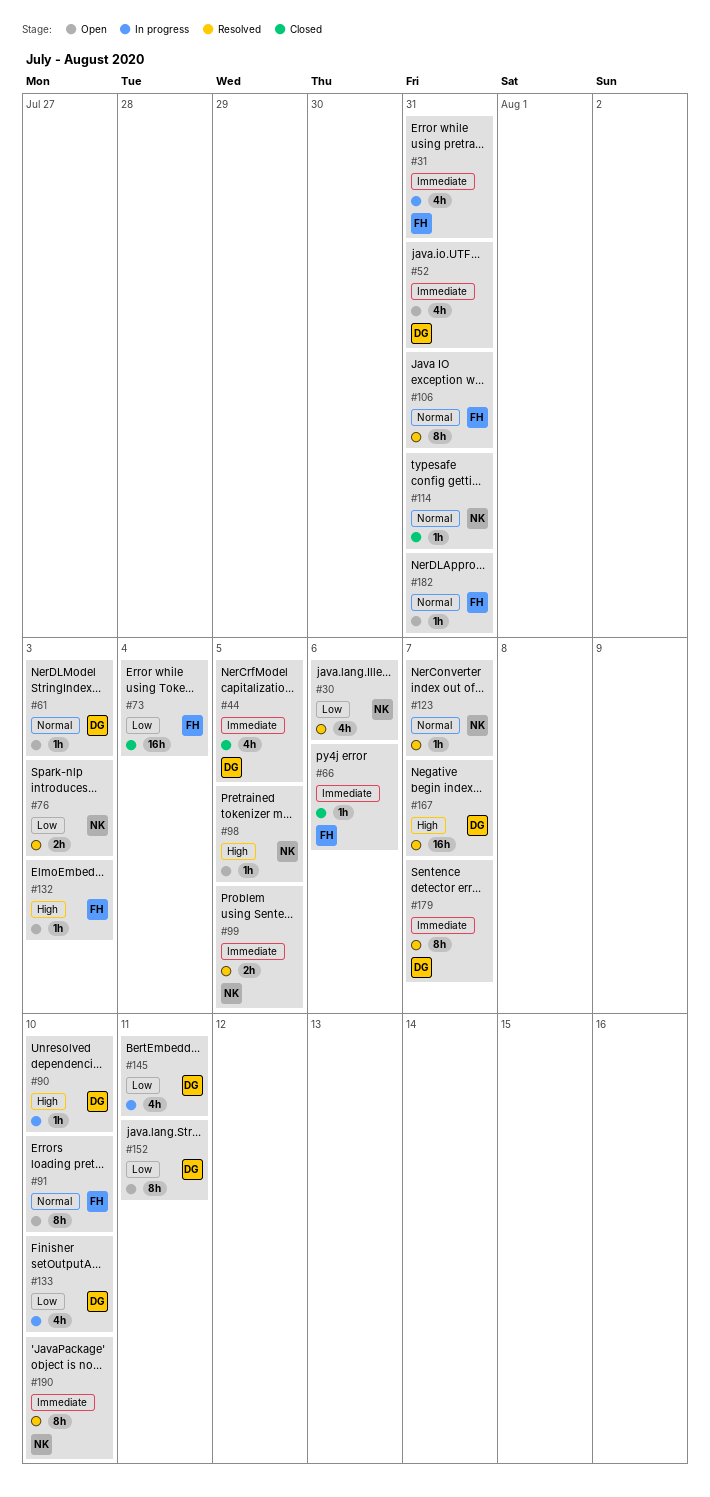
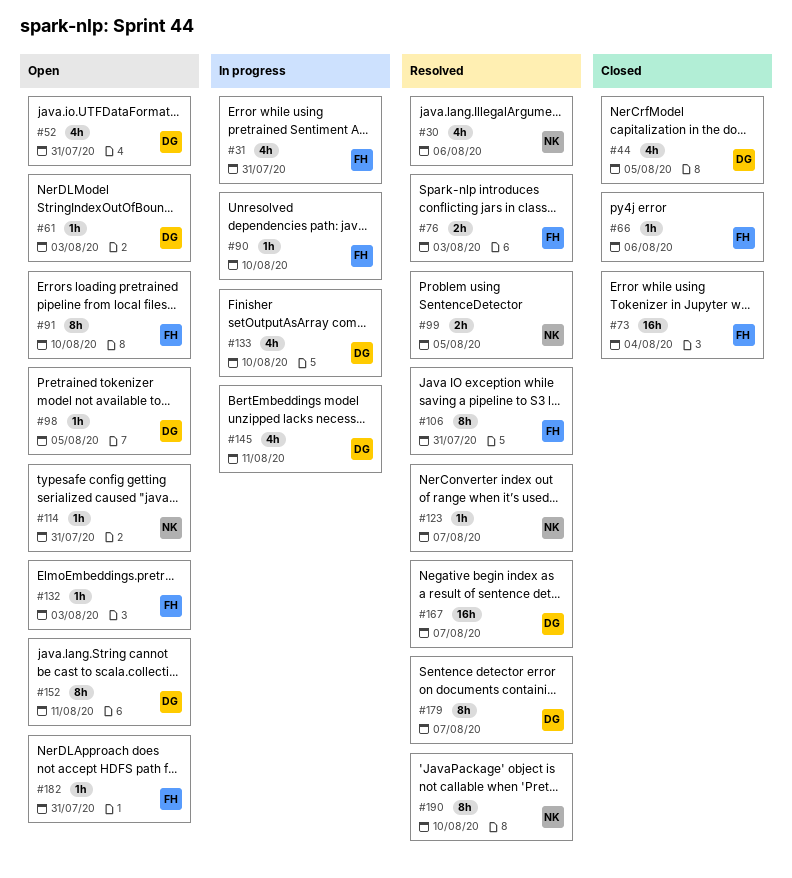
#76, owner: NK -> FH
#90, owner: DG -> FH
#98, owner: NK -> DG
#114, status: Closed -> Open

